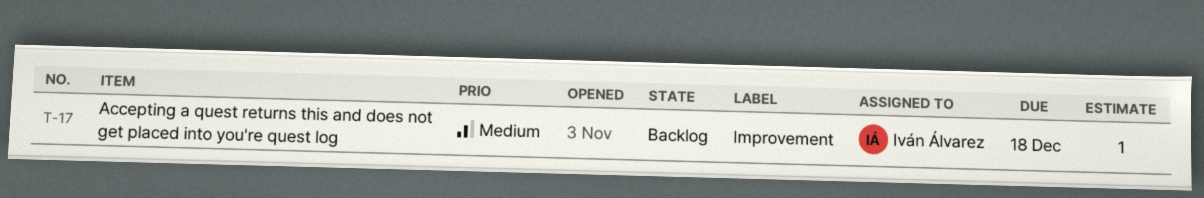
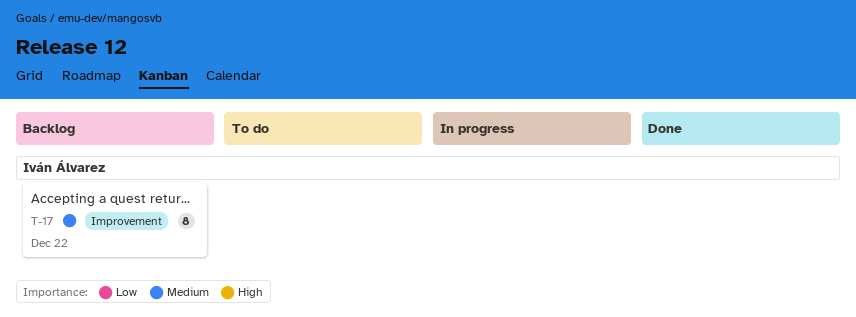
T-17, estimate: 1 -> 8
T-17, due: Dec 18 -> Dec 22

